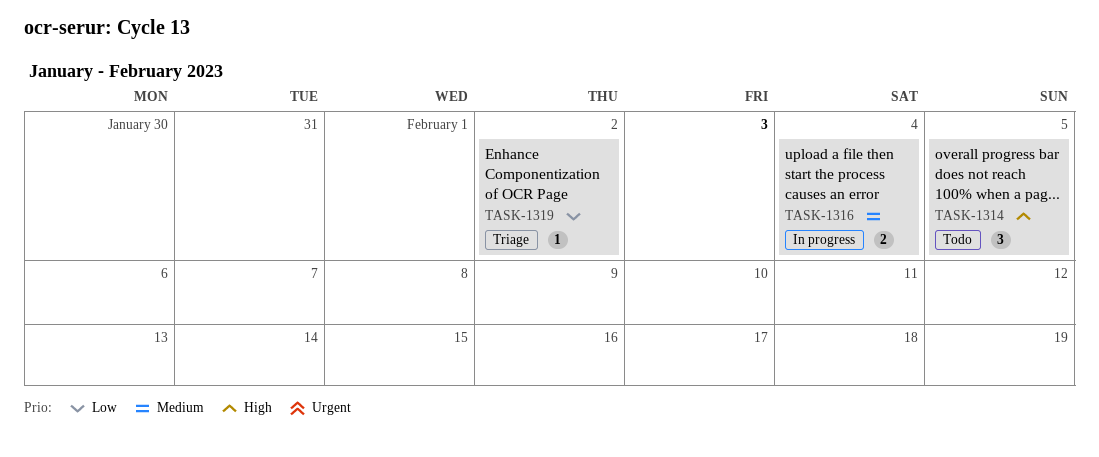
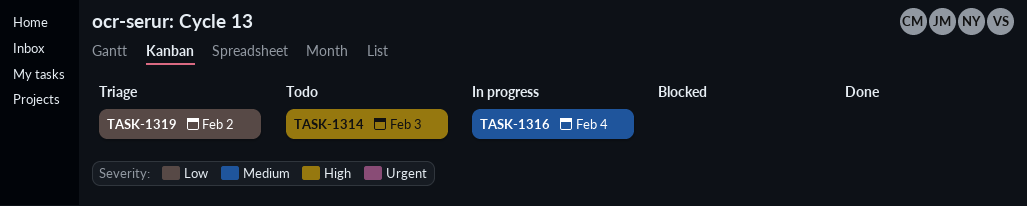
TASK-1314, due: Feb 5 -> Feb 3

